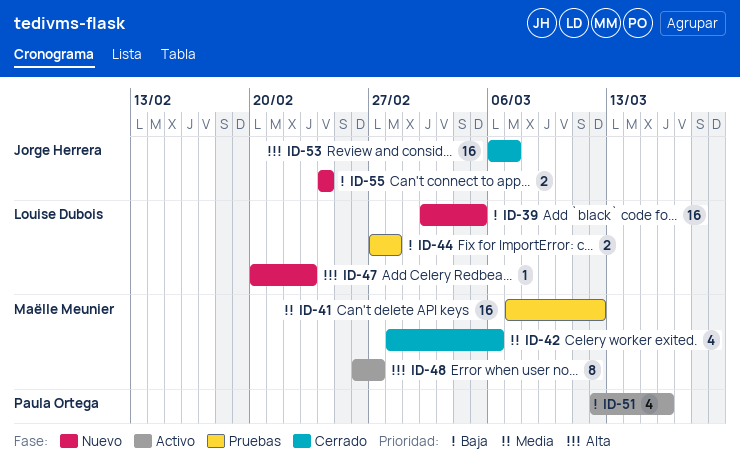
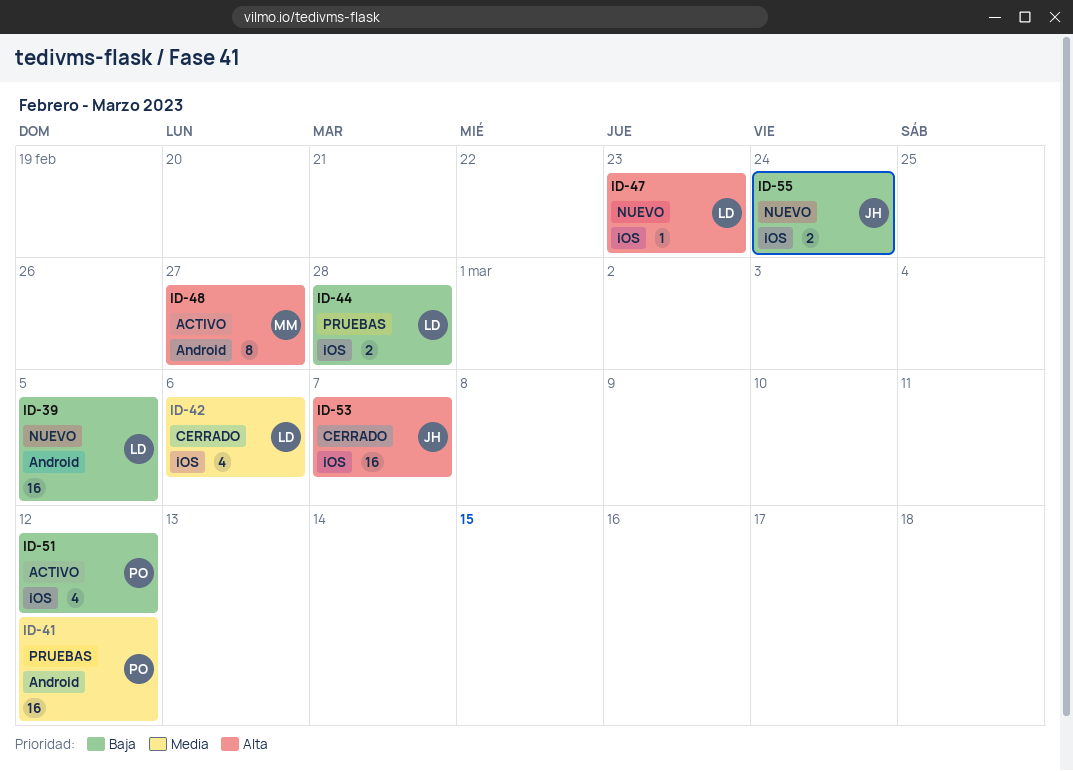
ID-41, owner: Maëlle Meunier -> Paula Ortega
ID-42, owner: Maëlle Meunier -> Louise Dubois
ID-51, due: Mar 16 -> Mar 12

